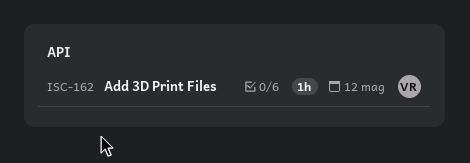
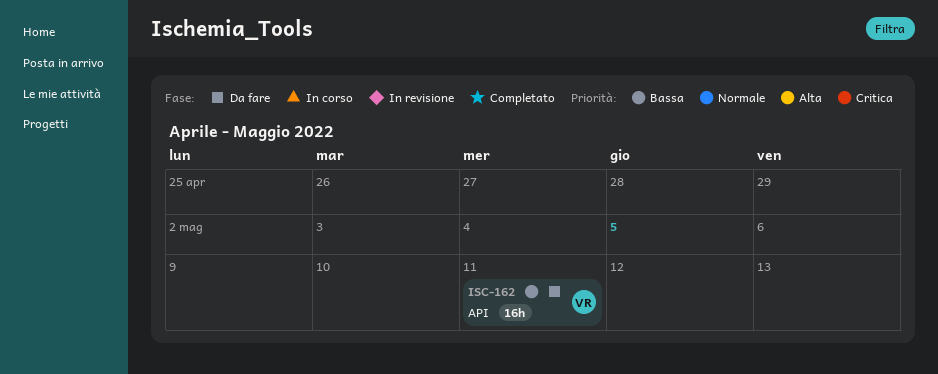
ISC-162, estimate: 1h -> 16h
ISC-162, due: May 12 -> May 11

